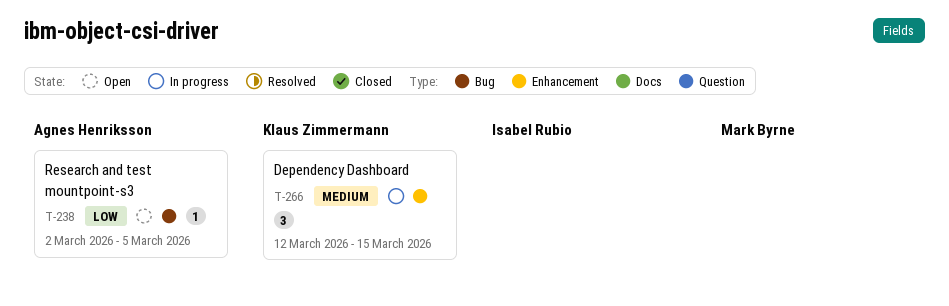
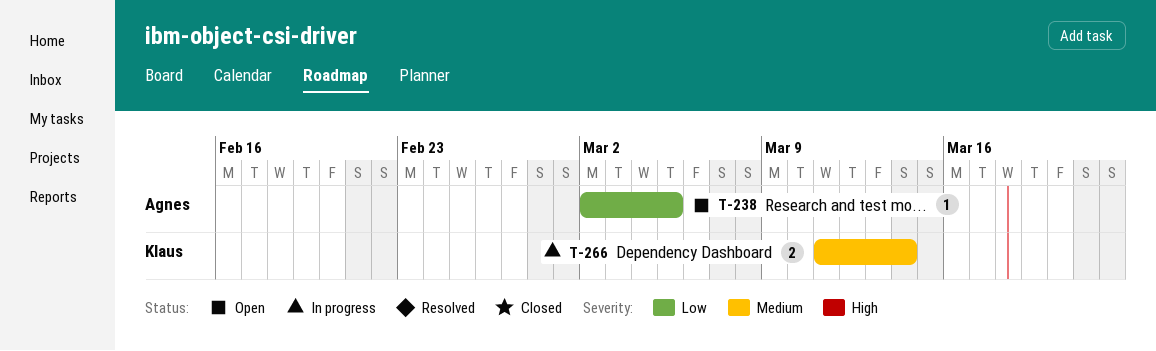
T-266, estimate: 3 -> 2
T-266, start: Mar 12 -> Mar 11
T-266, due: Mar 15 -> Mar 14

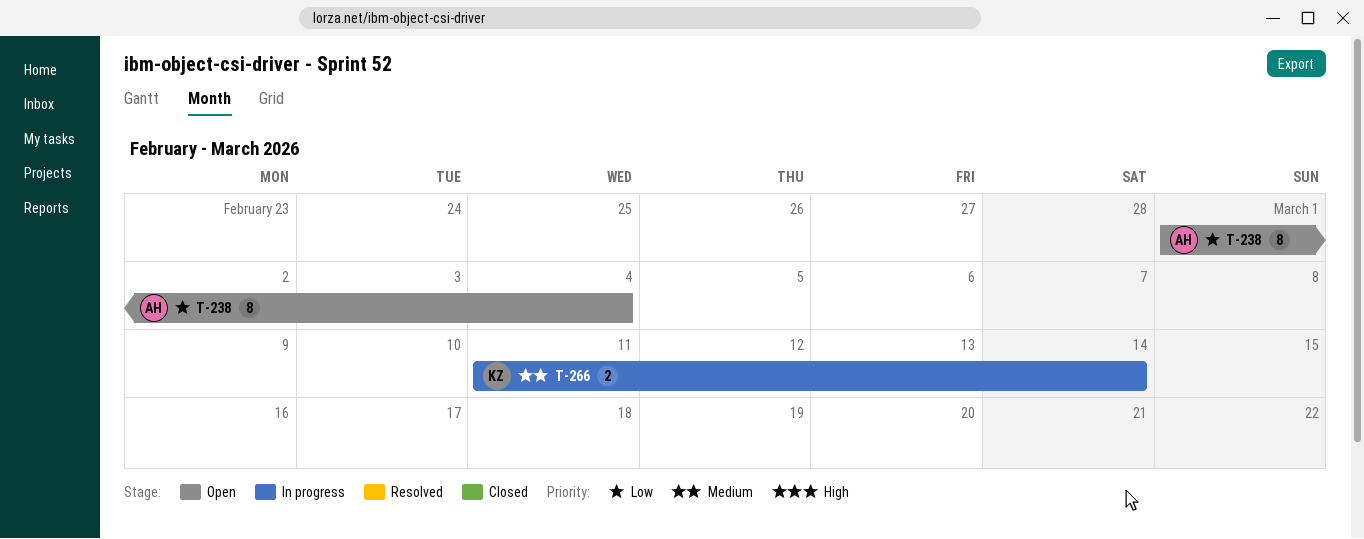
T-238, estimate: 1 -> 8
T-238, start: Mar 2 -> Mar 1
T-238, due: Mar 5 -> Mar 4

